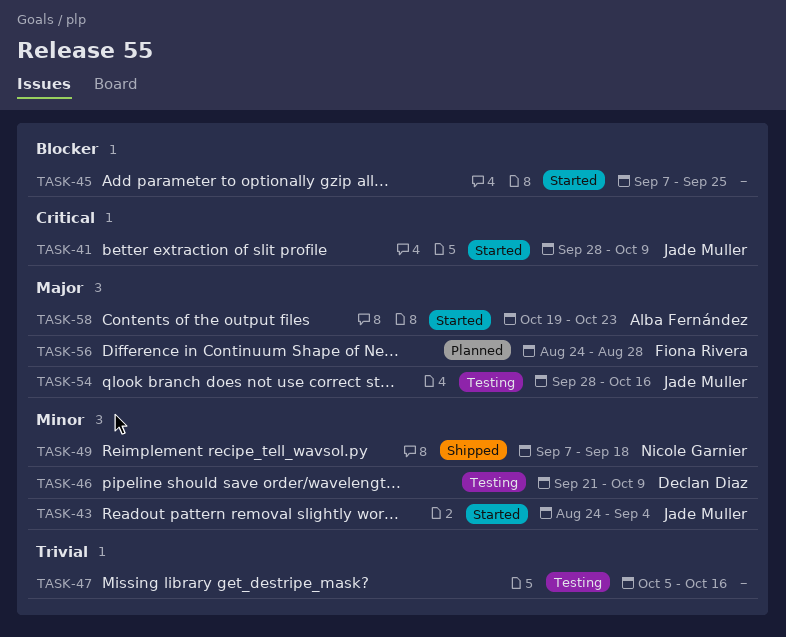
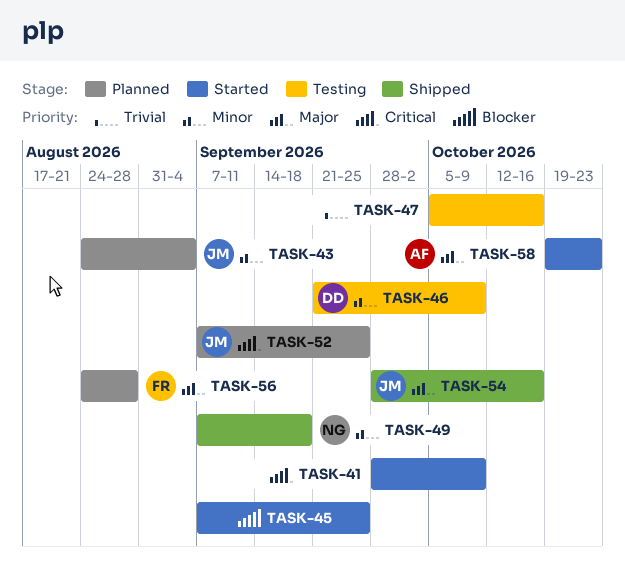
TASK-41, owner: Jade Muller -> none
TASK-43, status: Started -> Planned
TASK-52: none -> present
TASK-54, status: Testing -> Shipped

